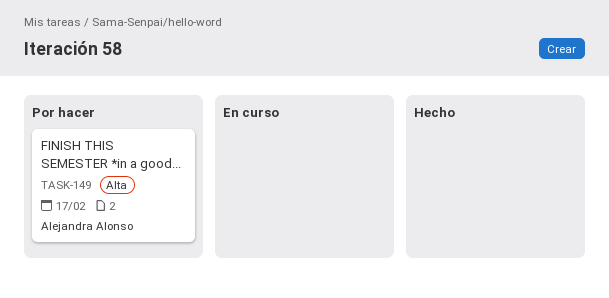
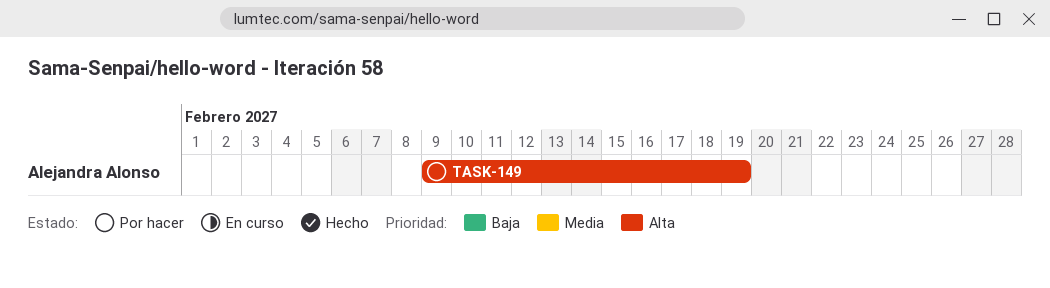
TASK-149, due: Feb 17 -> Feb 19

